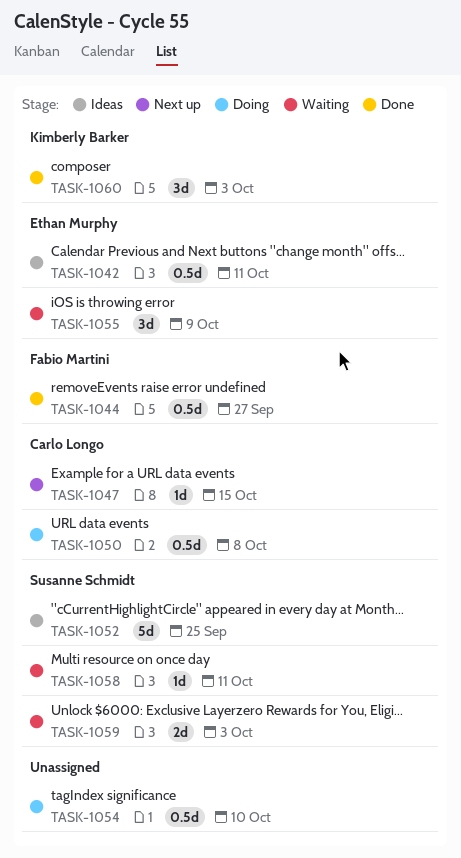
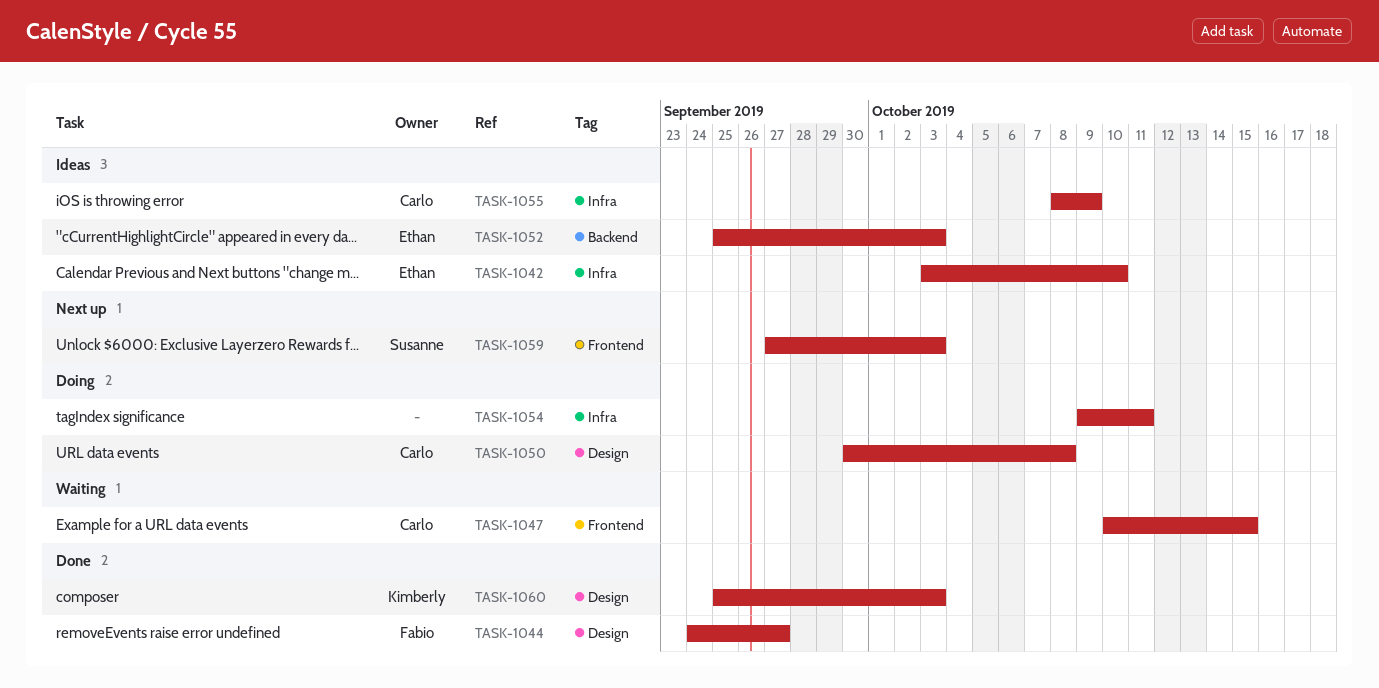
TASK-1042, due: Oct 11 -> Oct 10
TASK-1047, status: Next up -> Waiting
TASK-1052, owner: Susanne Schmidt -> Ethan Murphy
TASK-1052, due: Sep 25 -> Oct 3
TASK-1054, due: Oct 10 -> Oct 11
TASK-1055, status: Waiting -> Ideas
TASK-1055, owner: Ethan Murphy -> Carlo Longo
TASK-1058: present -> none
TASK-1059, status: Waiting -> Next up

